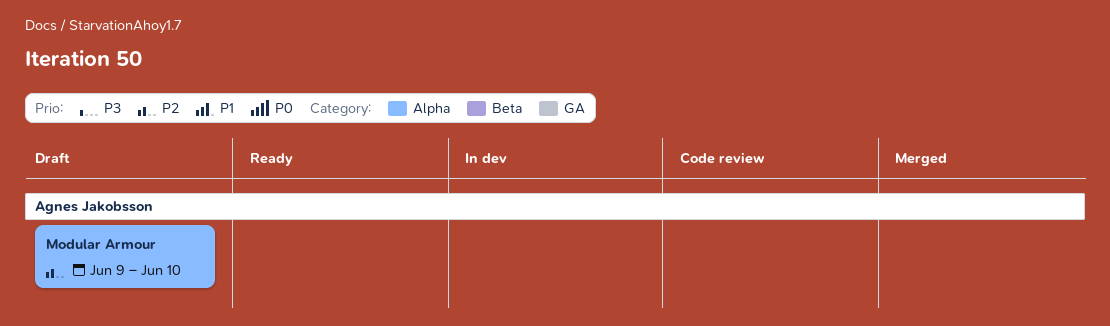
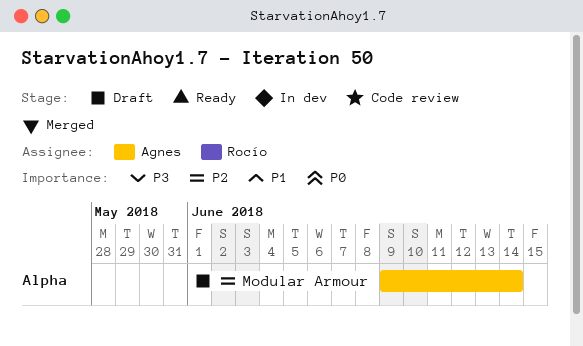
Modular Armour, due: Jun 10 -> Jun 14

